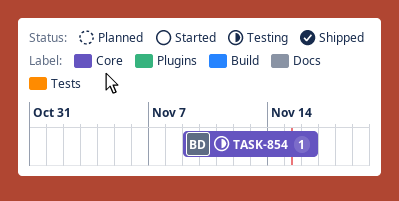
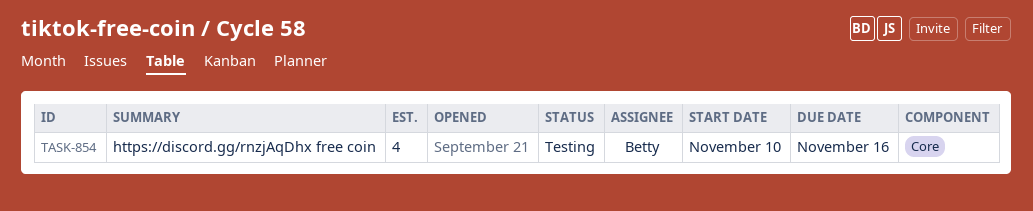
TASK-854, estimate: 1 -> 4
TASK-854, start: Nov 9 -> Nov 10

